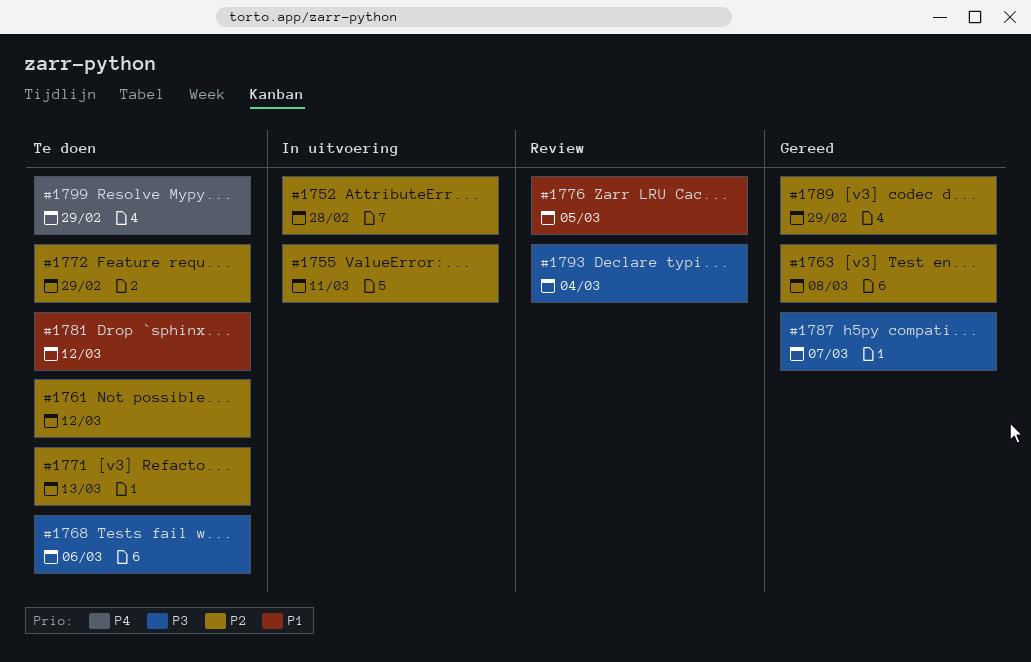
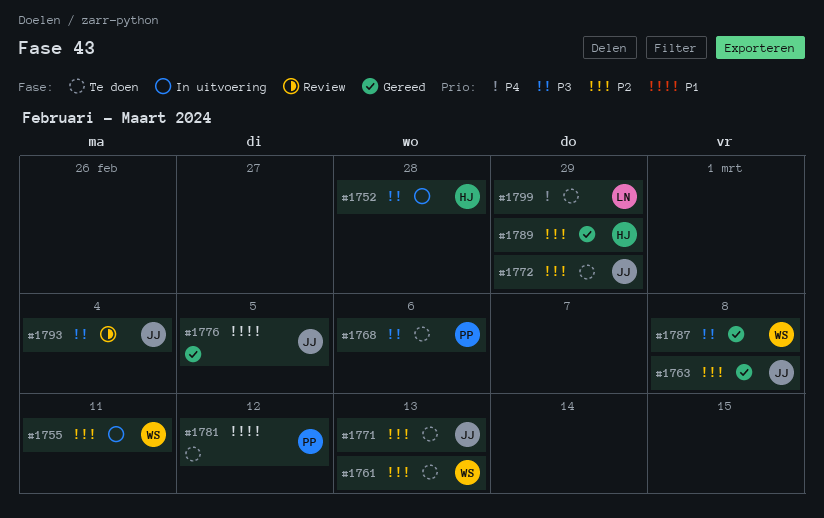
#1752, priority: P2 -> P3
#1761, due: Mar 12 -> Mar 13
#1776, status: Review -> Gereed
#1787, due: Mar 7 -> Mar 8

